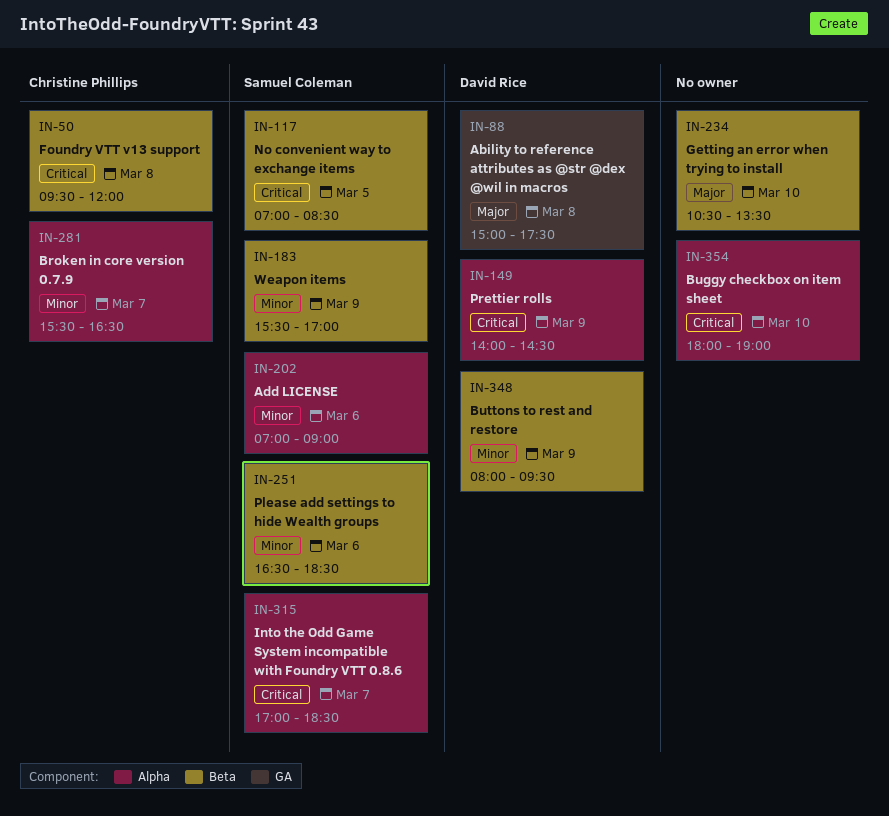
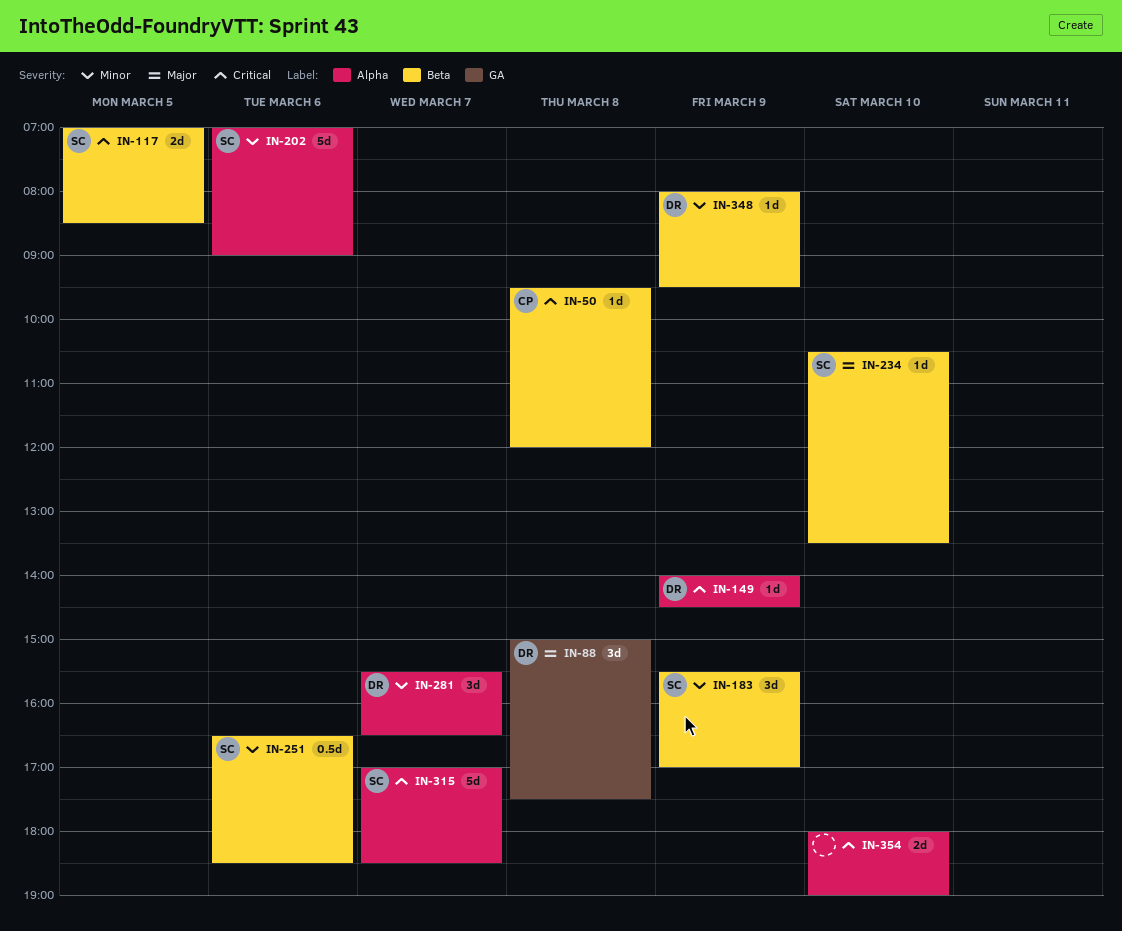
IN-234, owner: none -> Samuel Coleman
IN-281, owner: Christine Phillips -> David Rice

